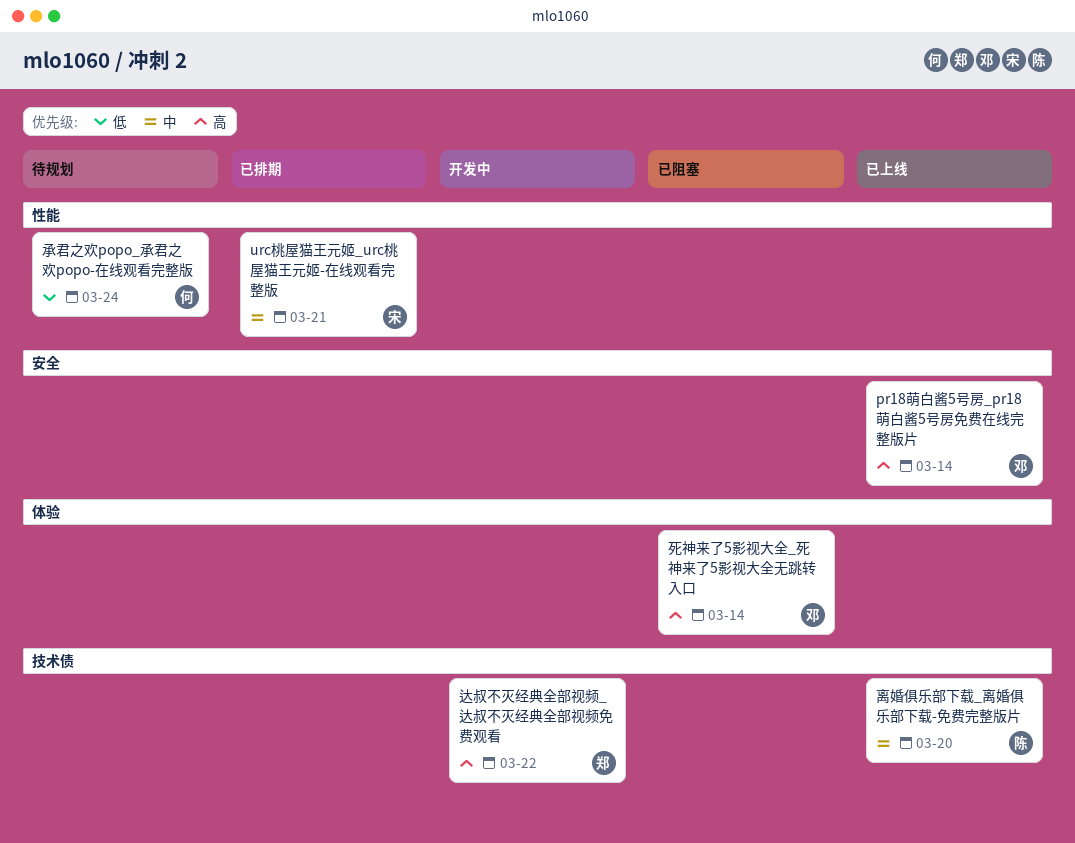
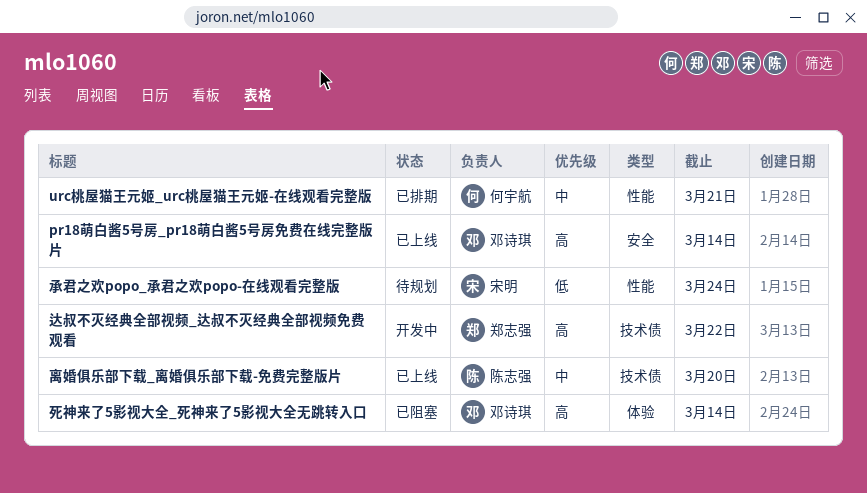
urc桃屋猫王元姬_urc桃屋猫王元姬-在线观看完整版, owner: 宋明 -> 何宇航
承君之欢popo_承君之欢popo-在线观看完整版, owner: 何宇航 -> 宋明

